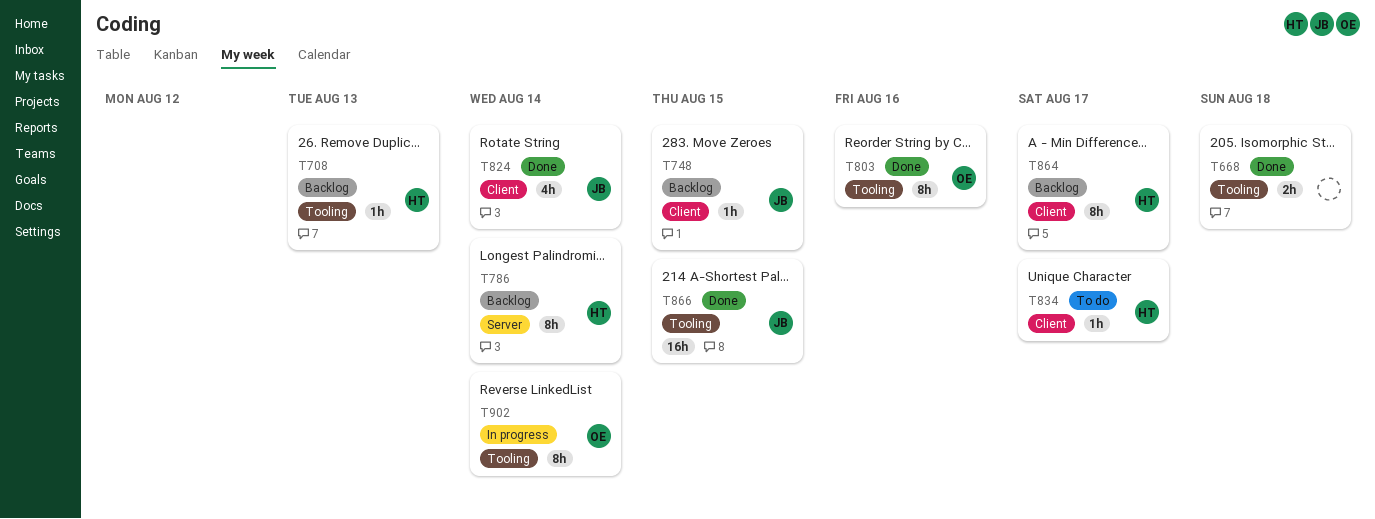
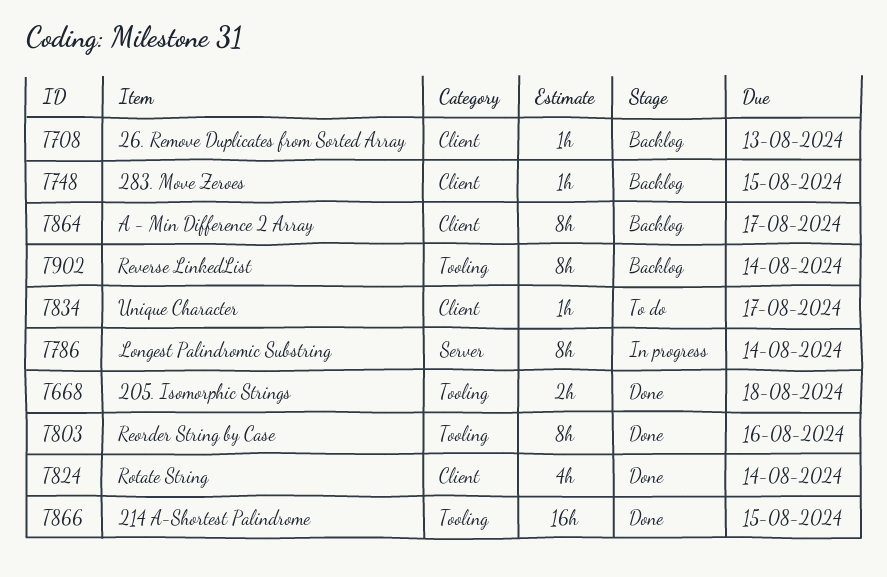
T708, label: Tooling -> Client
T786, status: Backlog -> In progress
T902, status: In progress -> Backlog

